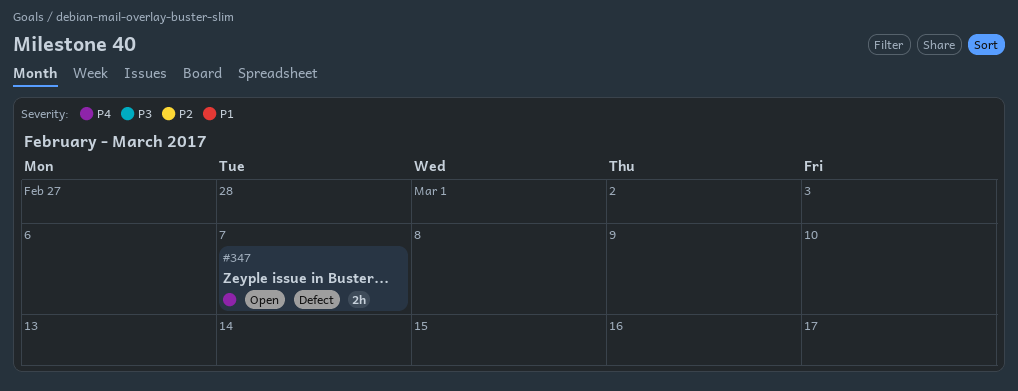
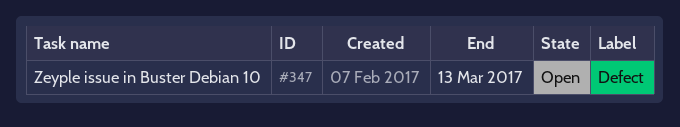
#347, due: Mar 7 -> Mar 13

